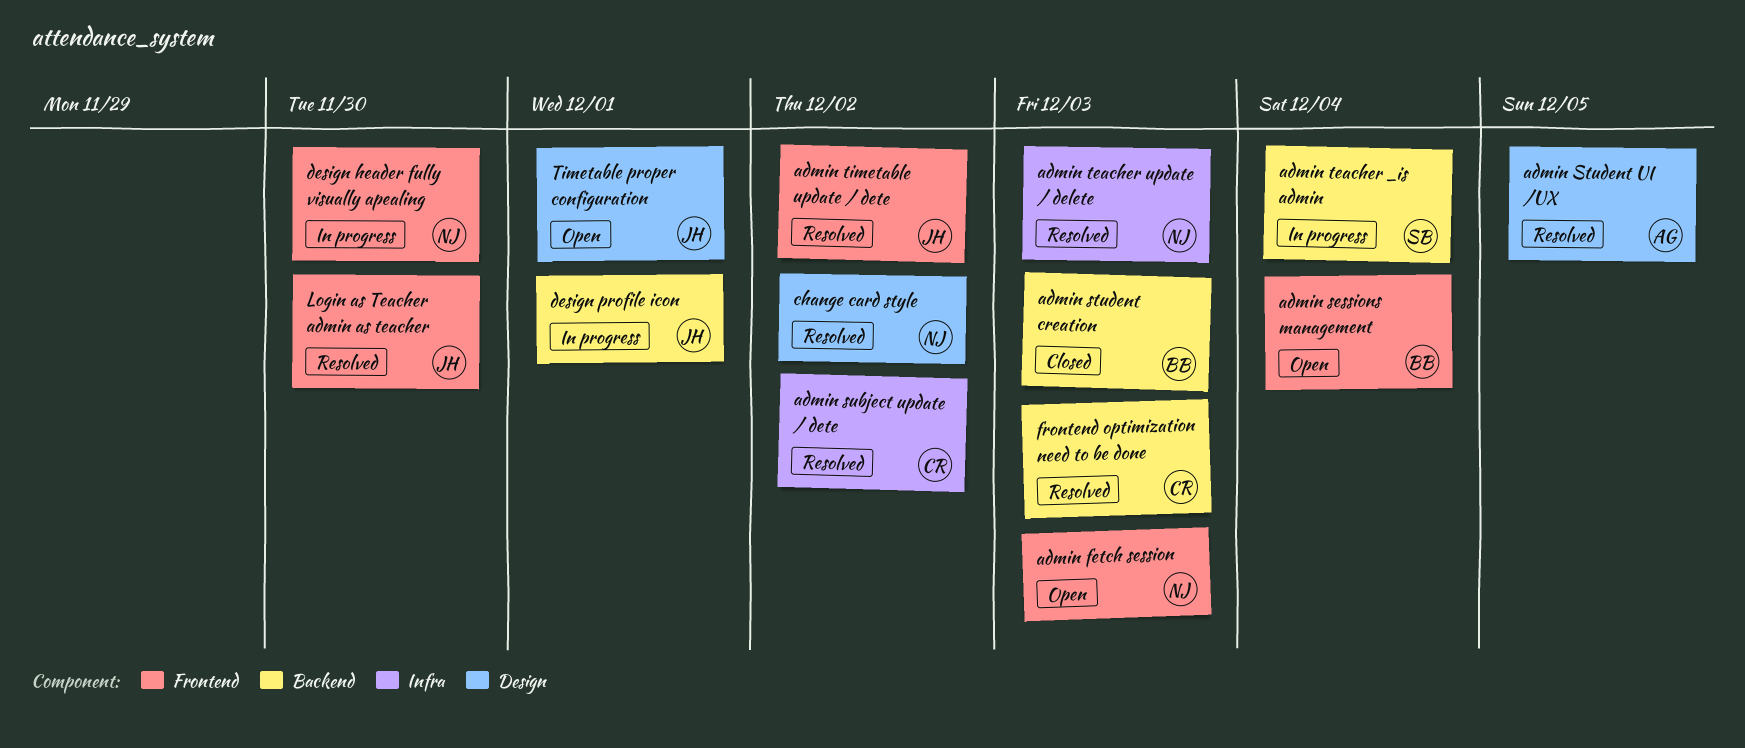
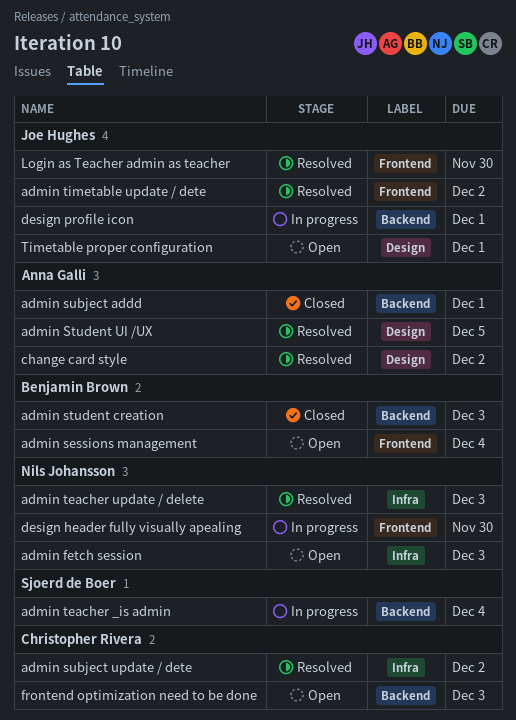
admin fetch session, label: Frontend -> Infra
admin subject addd: none -> present
change card style, owner: Nils Johansson -> Anna Galli
frontend optimization need to be done, status: Resolved -> Open

